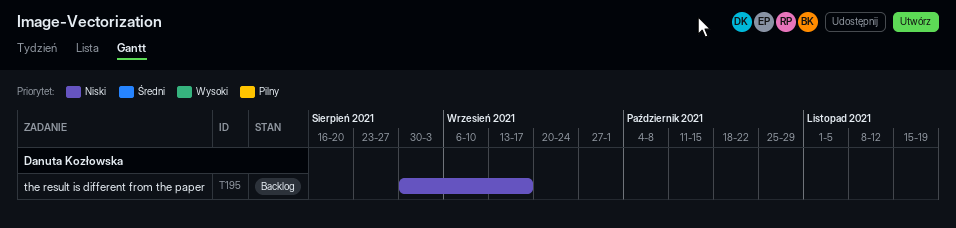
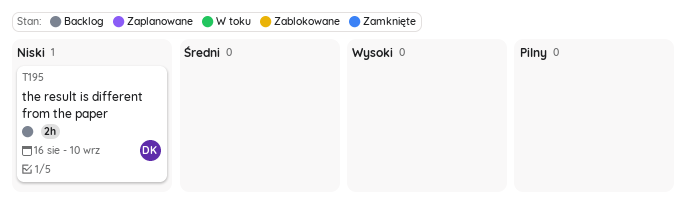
T195, start: Aug 30 -> Aug 16
T195, due: Sep 17 -> Sep 10

